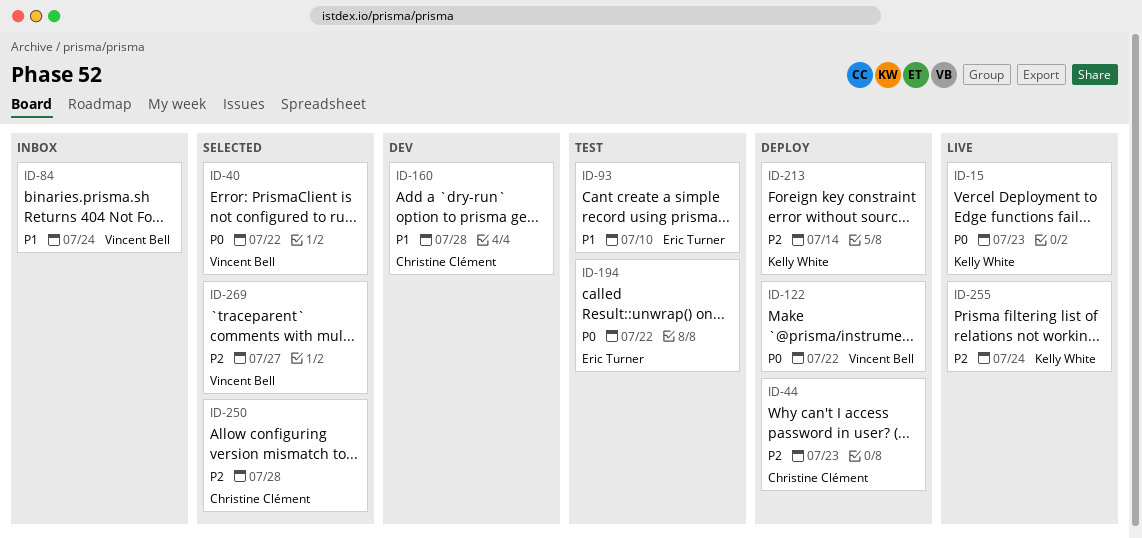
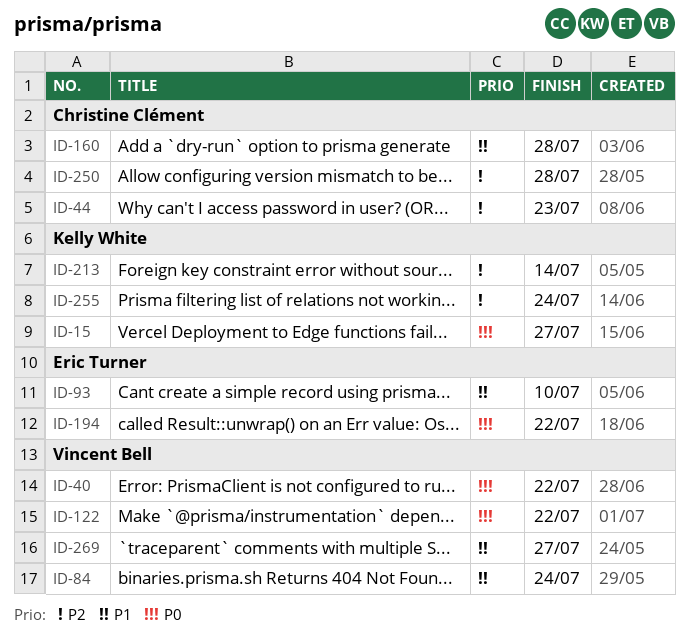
ID-15, due: Jul 23 -> Jul 27
ID-269, priority: P2 -> P1

